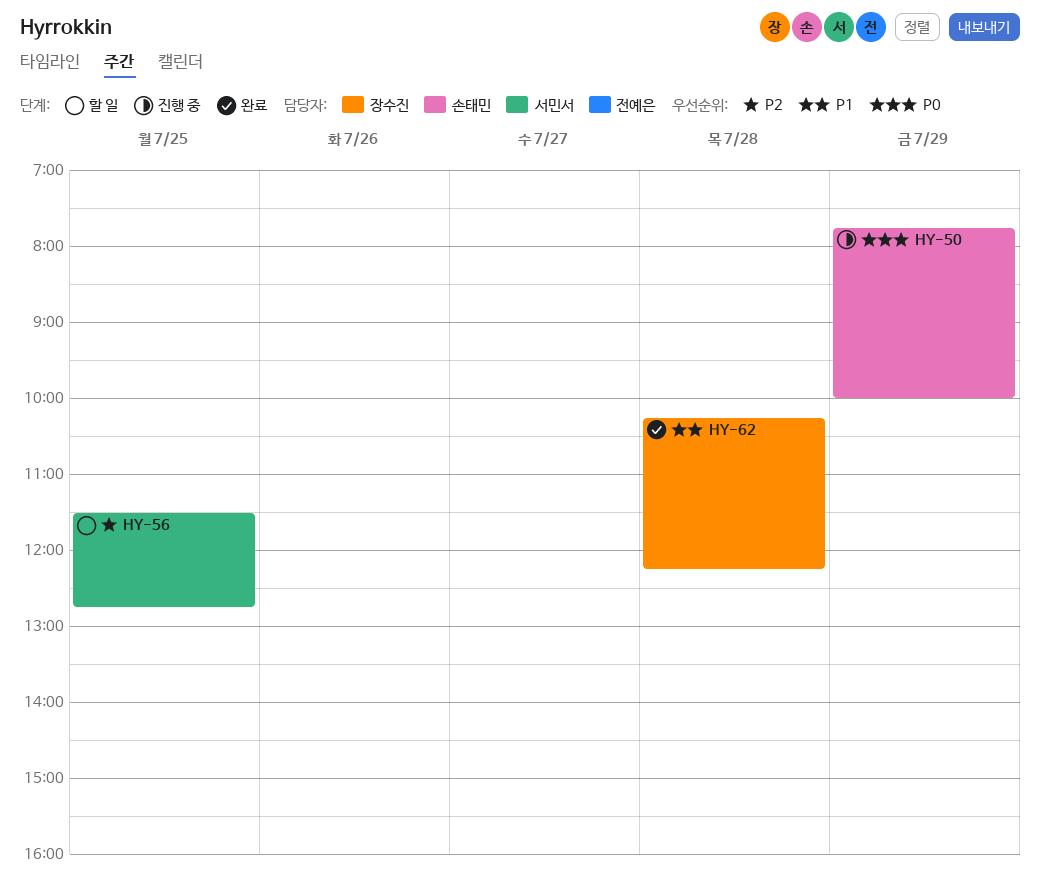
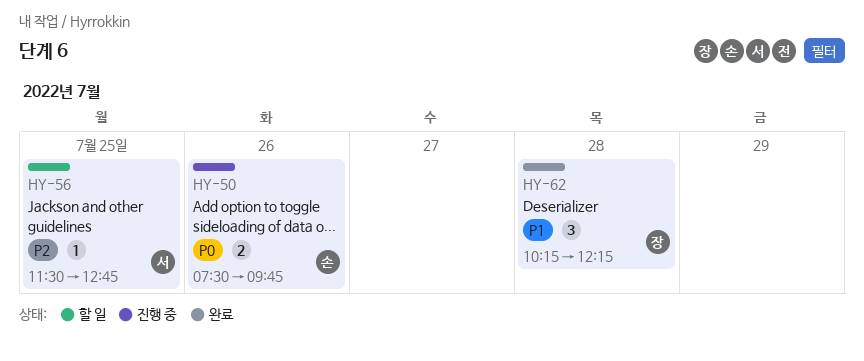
HY-50, day: Jul 29 -> Jul 26
HY-50, begins: 07:45 -> 07:30
HY-50, ends: 10:00 -> 09:45

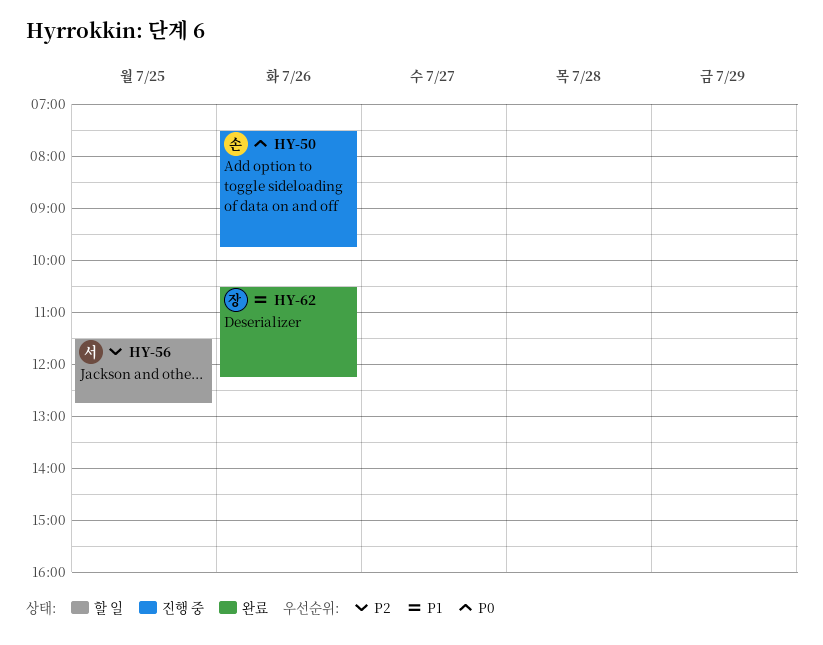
HY-62, day: Jul 28 -> Jul 26
HY-62, begins: 10:15 -> 10:30

